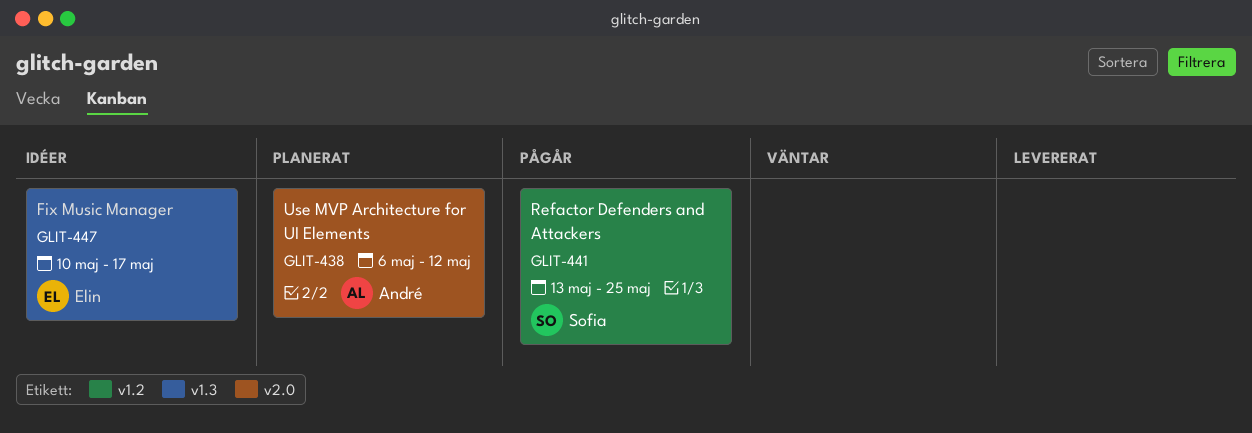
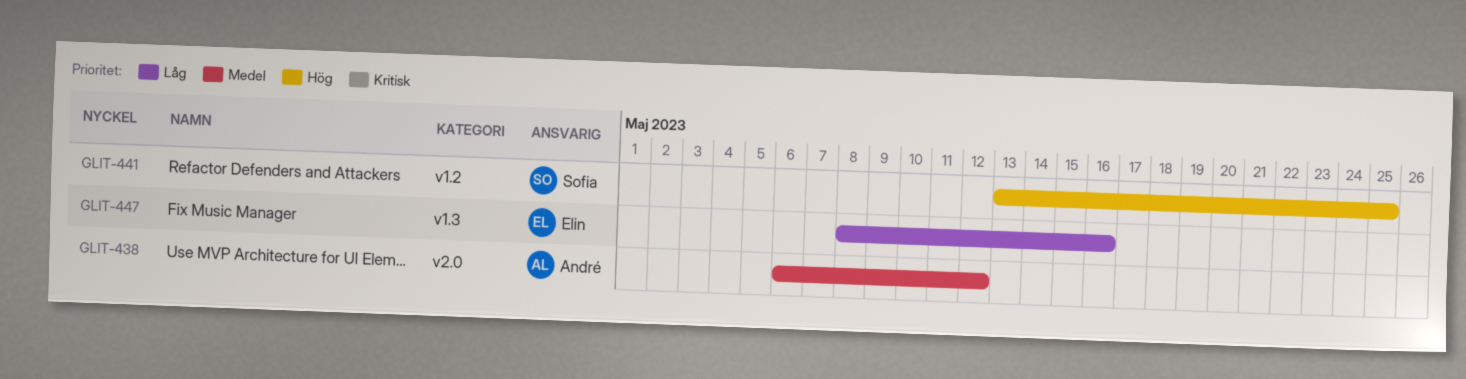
GLIT-447, start: May 10 -> May 8
GLIT-447, due: May 17 -> May 16

